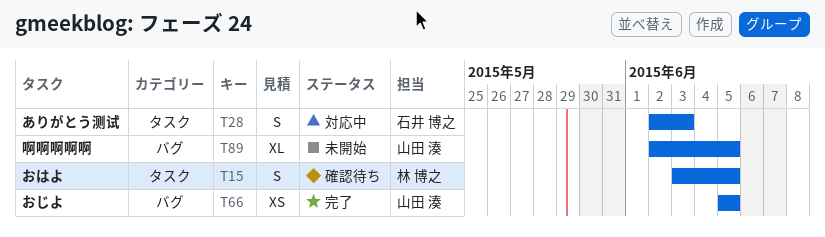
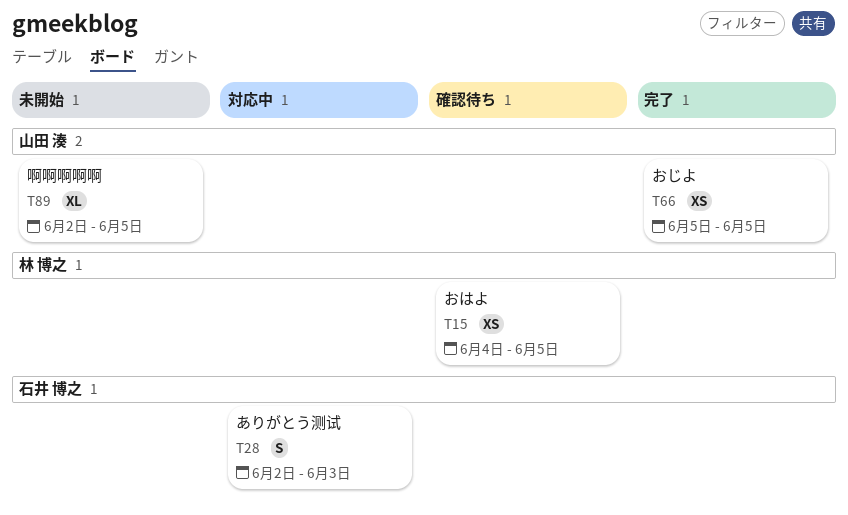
T15, estimate: S -> XS
T15, start: Jun 3 -> Jun 4

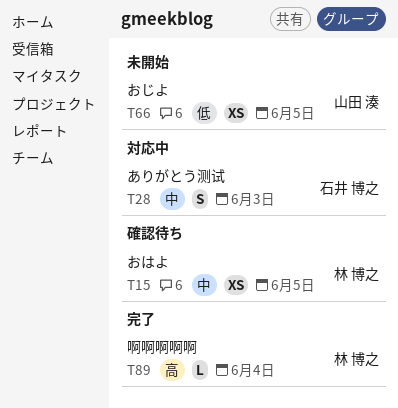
T66, status: 完了 -> 未開始
T89, status: 未開始 -> 完了
T89, owner: 山田 湊 -> 林 博之
T89, estimate: XL -> L
T89, due: Jun 5 -> Jun 4

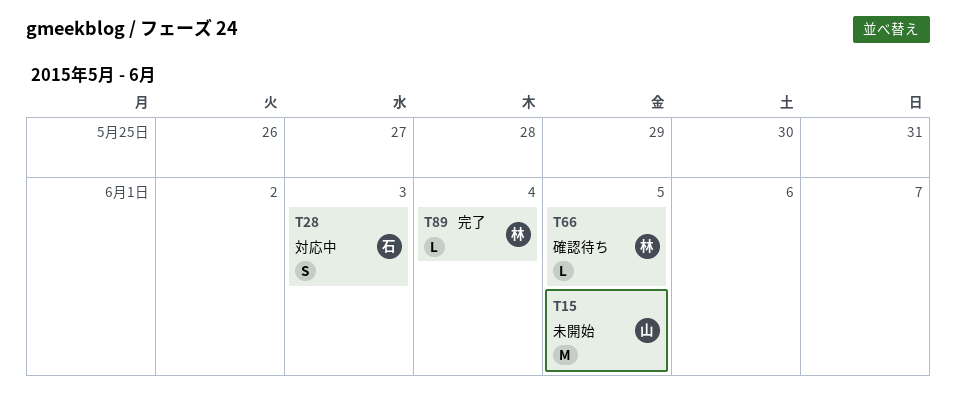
T15, status: 確認待ち -> 未開始
T15, owner: 林 博之 -> 山田 湊
T15, estimate: XS -> M
T66, status: 未開始 -> 確認待ち
T66, owner: 山田 湊 -> 林 博之
T66, estimate: XS -> L

